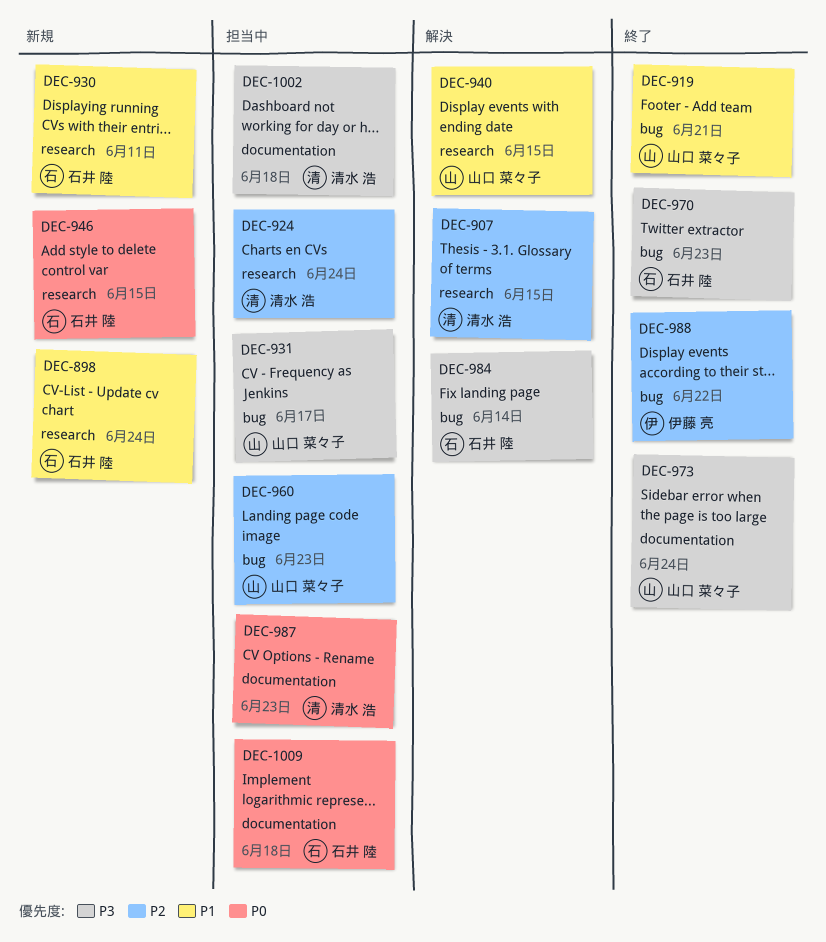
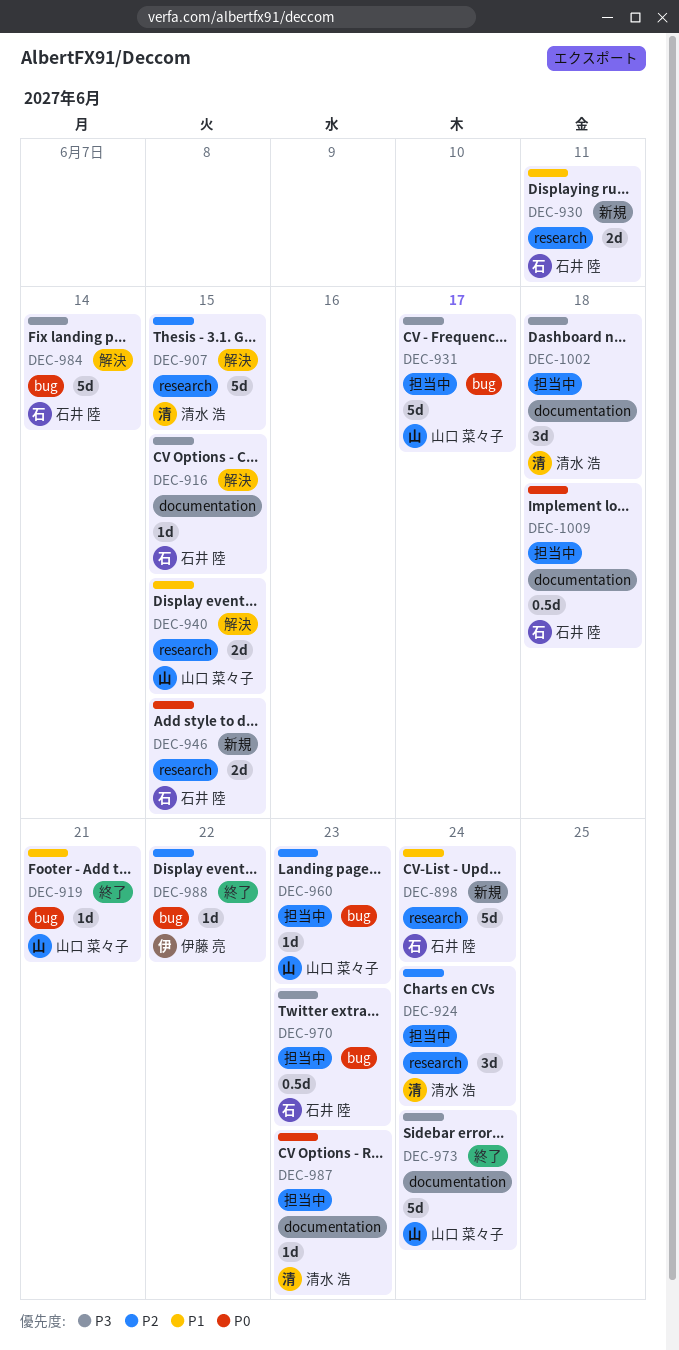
DEC-916: none -> present
DEC-970, status: 終了 -> 担当中

